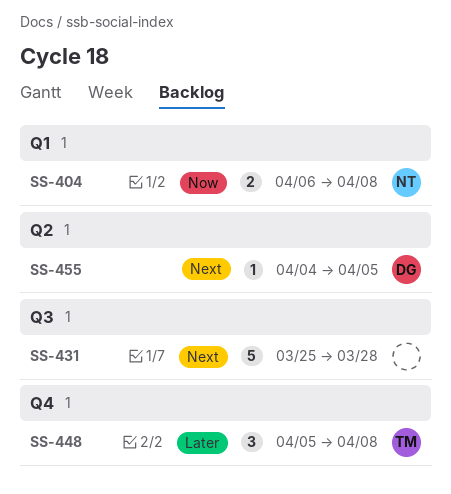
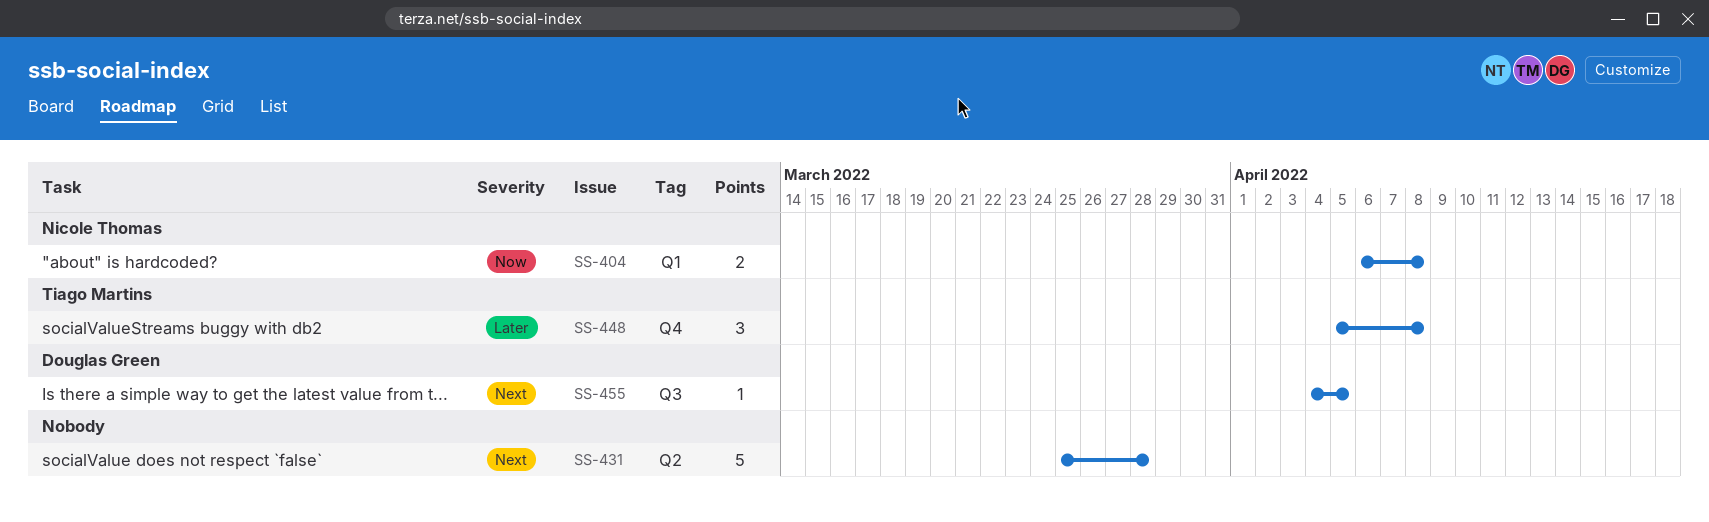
SS-431, label: Q3 -> Q2
SS-455, label: Q2 -> Q3

